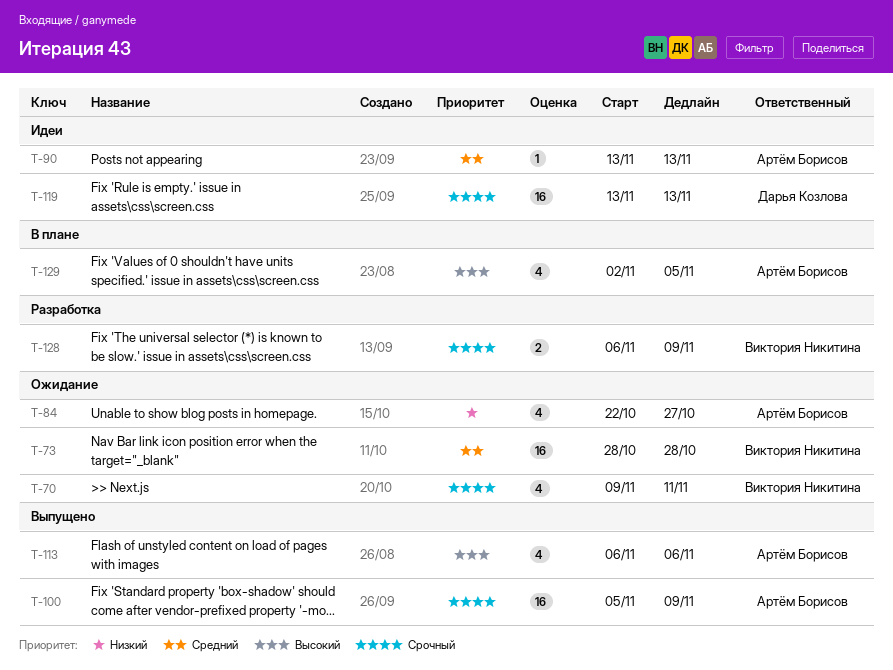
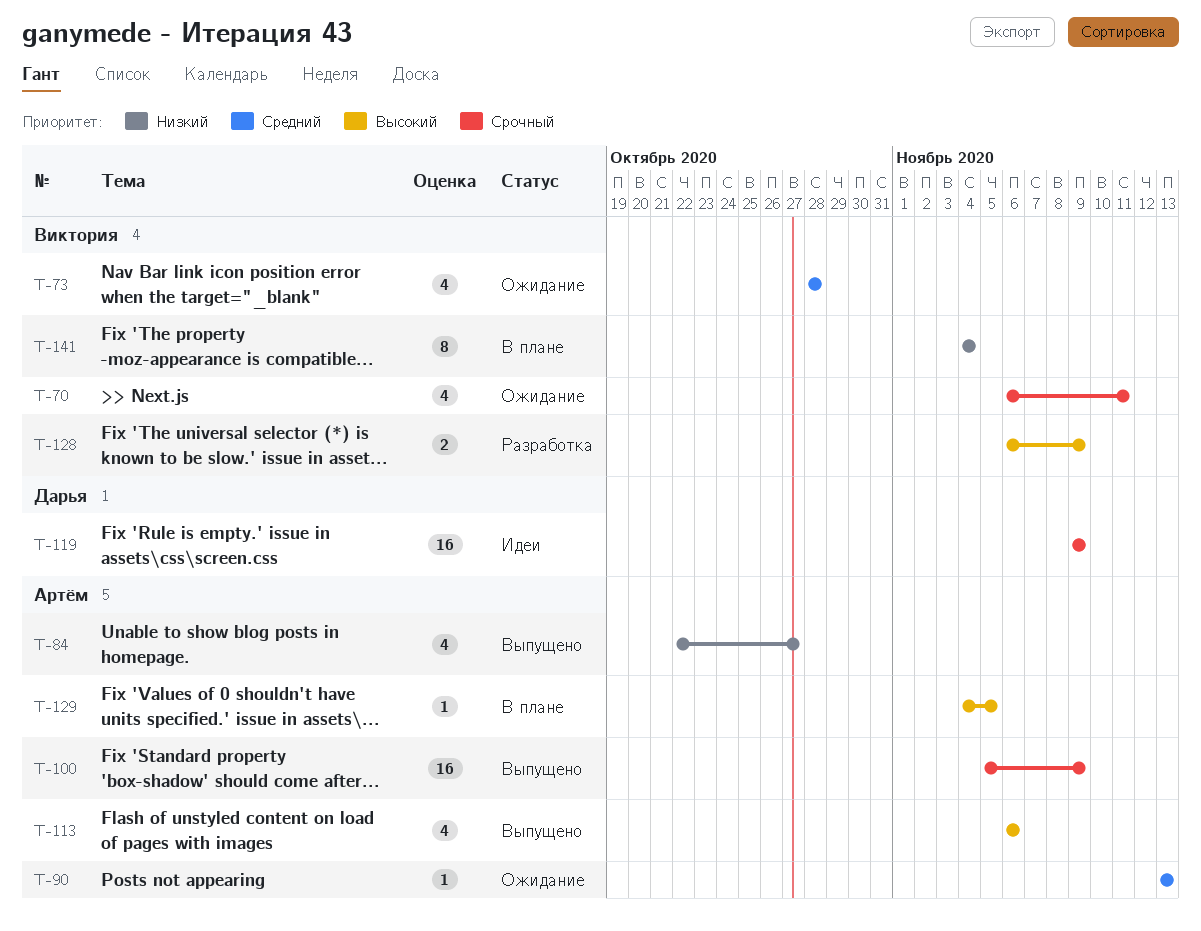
T-70, start: Nov 9 -> Nov 6
T-73, estimate: 16 -> 4
T-84, status: Ожидание -> Выпущено
T-90, status: Идеи -> Ожидание
T-119, start: Nov 13 -> Nov 9
T-119, due: Nov 13 -> Nov 9
T-128, priority: Срочный -> Высокий
T-129, estimate: 4 -> 1
T-129, start: Nov 2 -> Nov 4
T-141: none -> present

